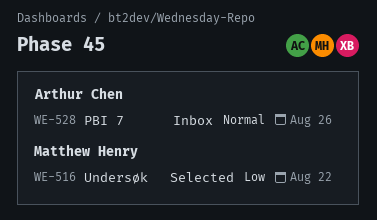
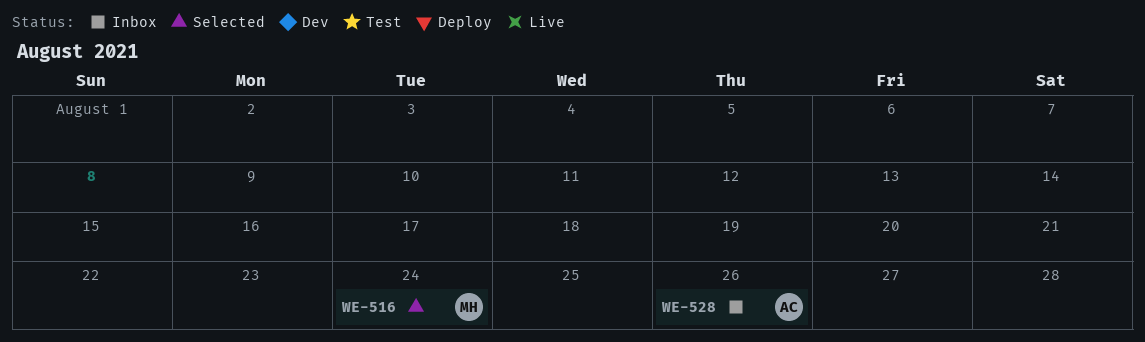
WE-516, due: Aug 22 -> Aug 24

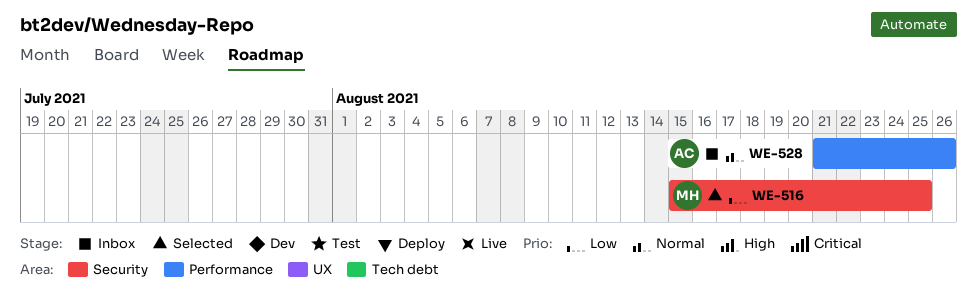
WE-516, due: Aug 24 -> Aug 25

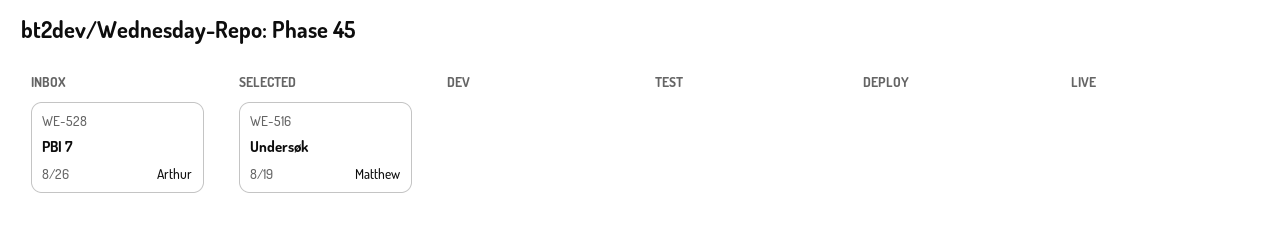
WE-516, due: Aug 25 -> Aug 19

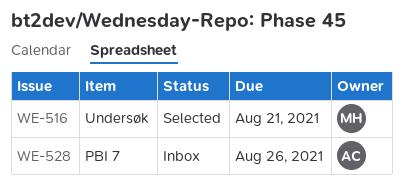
WE-516, due: Aug 19 -> Aug 21

